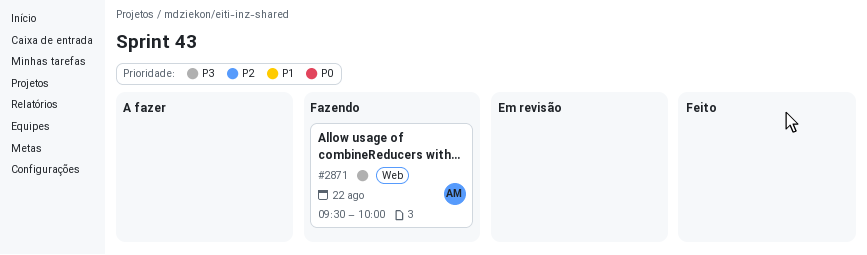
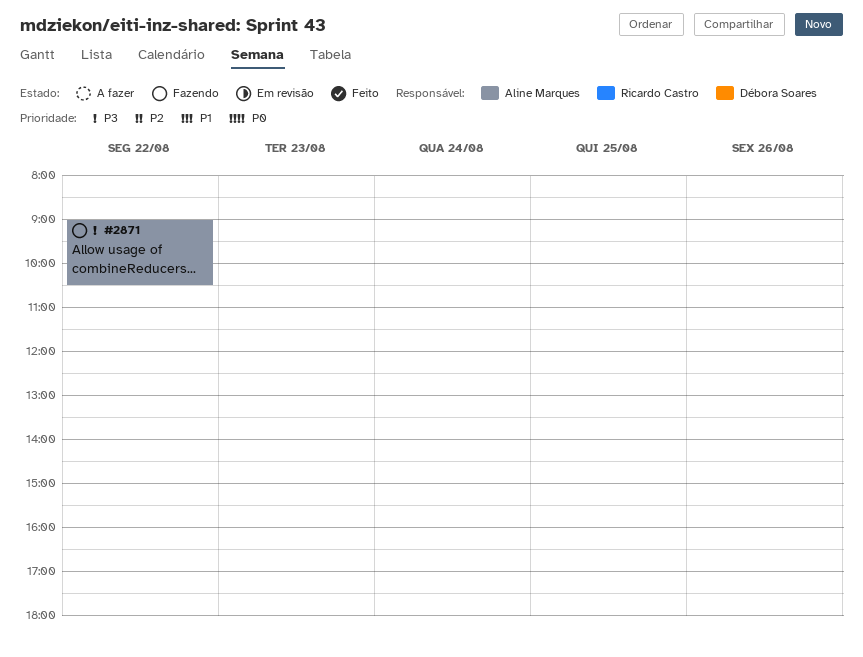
#2871, begins: 09:30 -> 09:00
#2871, ends: 10:00 -> 10:30

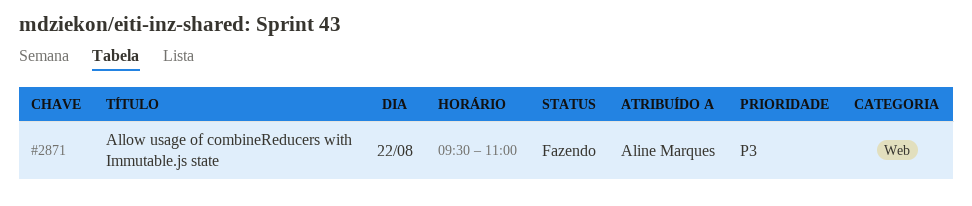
#2871, begins: 09:00 -> 09:30
#2871, ends: 10:30 -> 11:00

